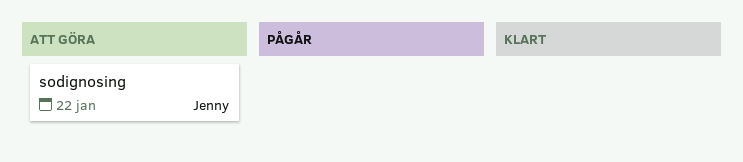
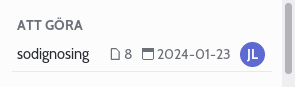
sodignosing, due: Jan 22 -> Jan 23

